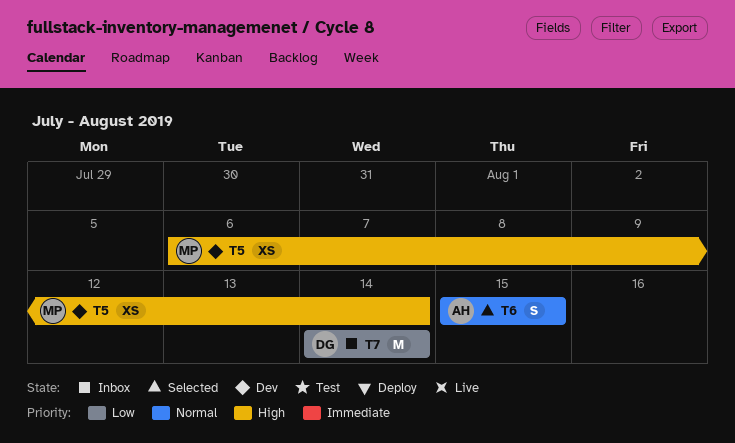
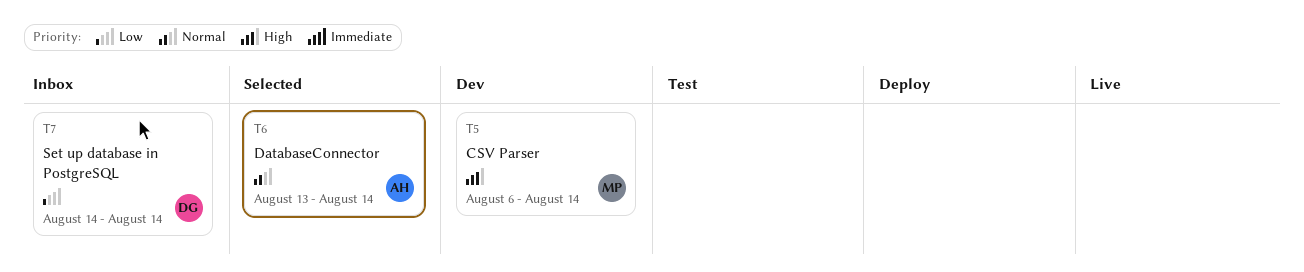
T6, start: Aug 15 -> Aug 13
T6, due: Aug 15 -> Aug 14

